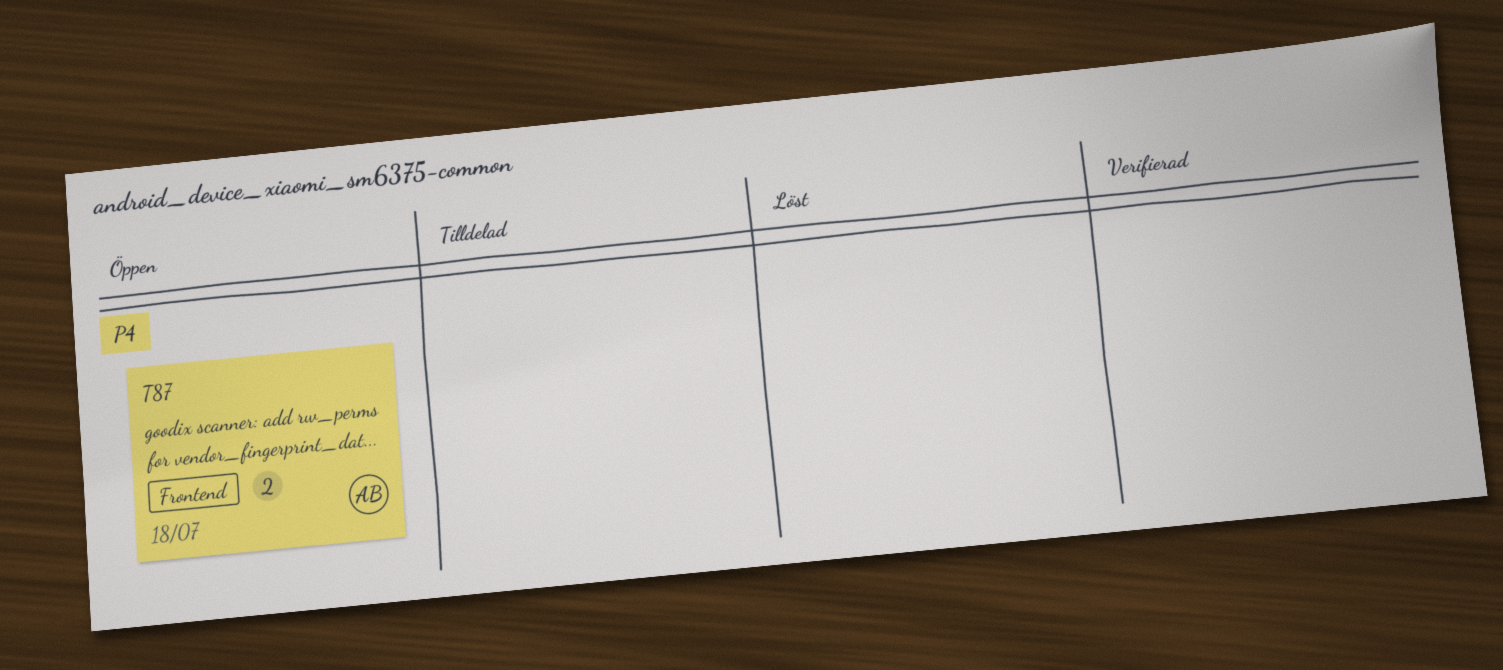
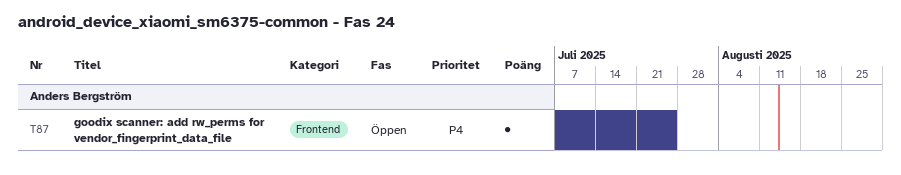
T87, estimate: 2 -> 1
T87, due: Jul 18 -> Jul 25

